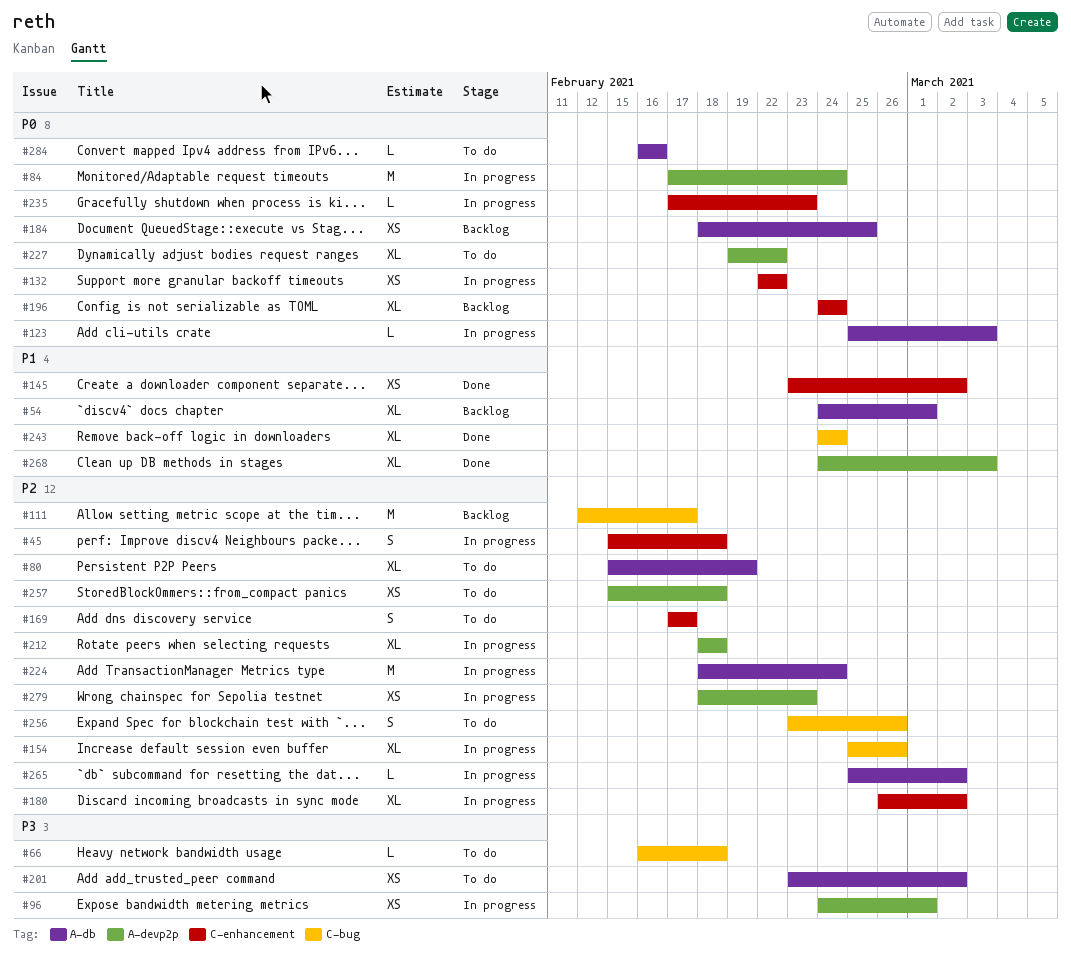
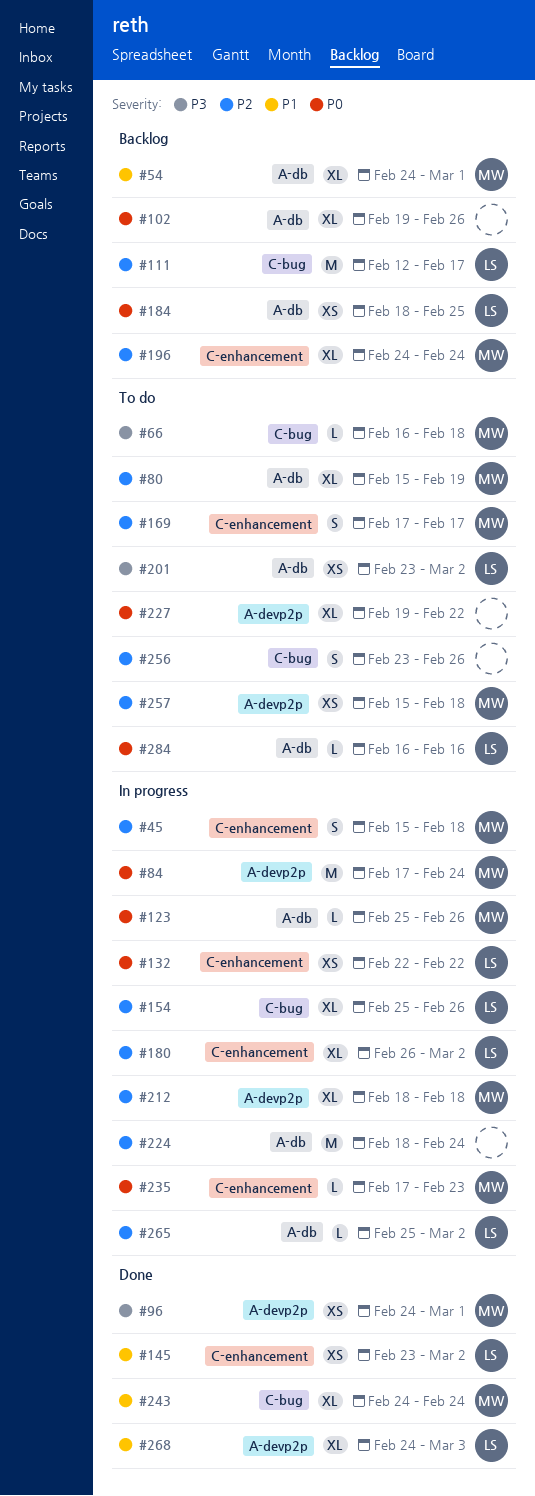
#96, status: In progress -> Done
#102: none -> present
#123, due: Mar 3 -> Feb 26
#196, priority: P0 -> P2
#279: present -> none

